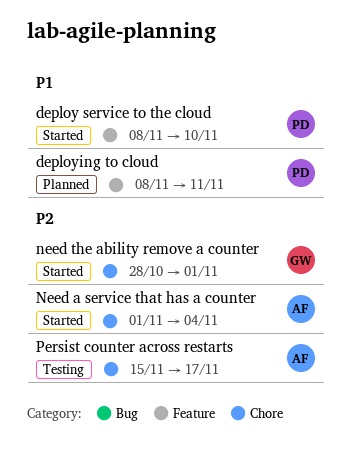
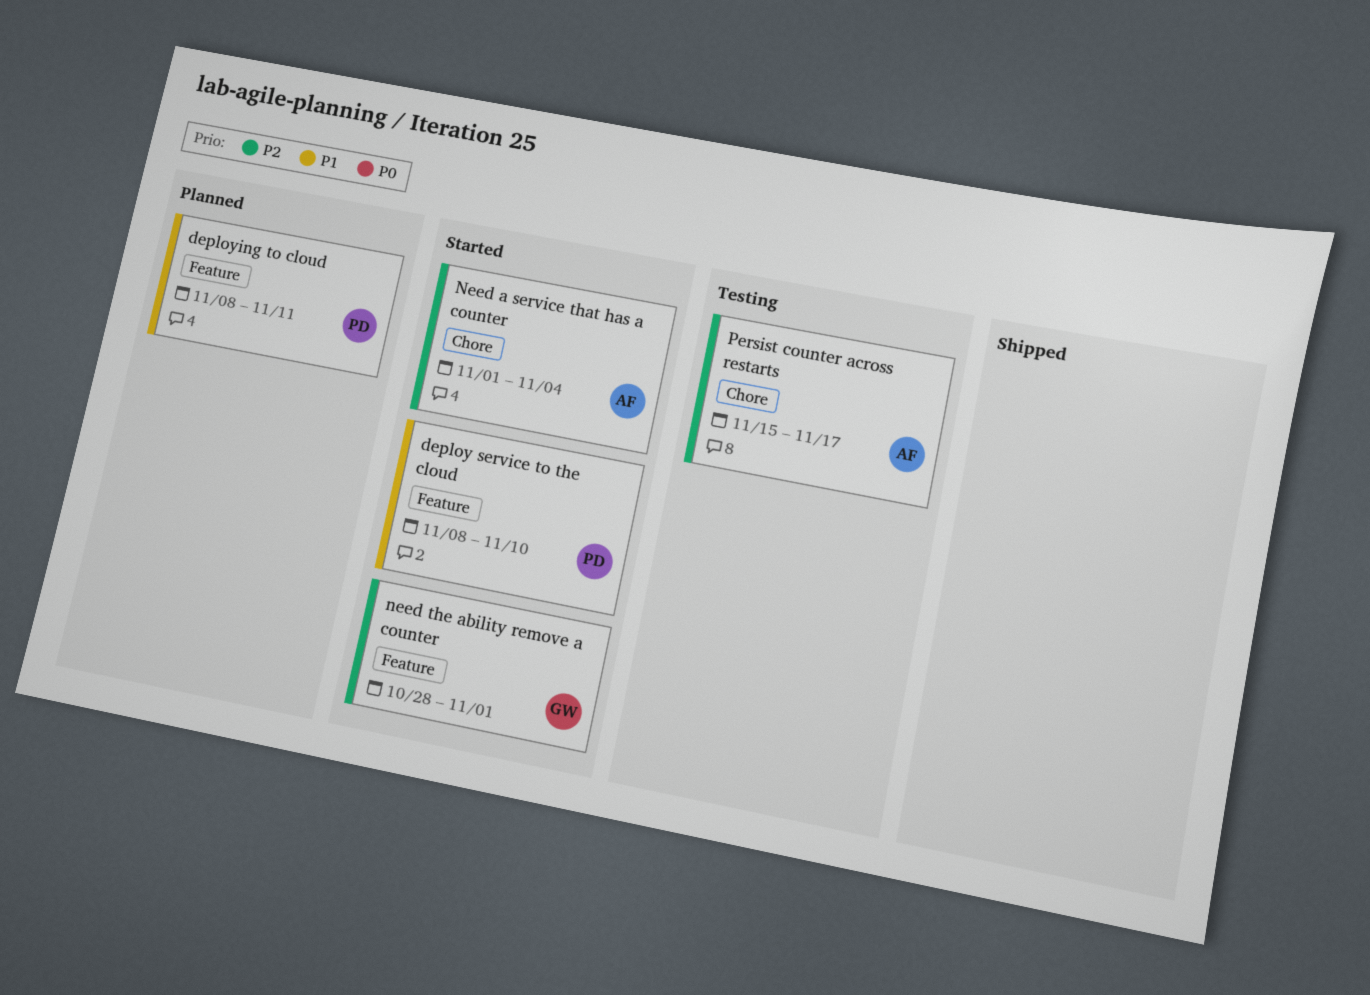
need the ability remove a counter, label: Chore -> Feature

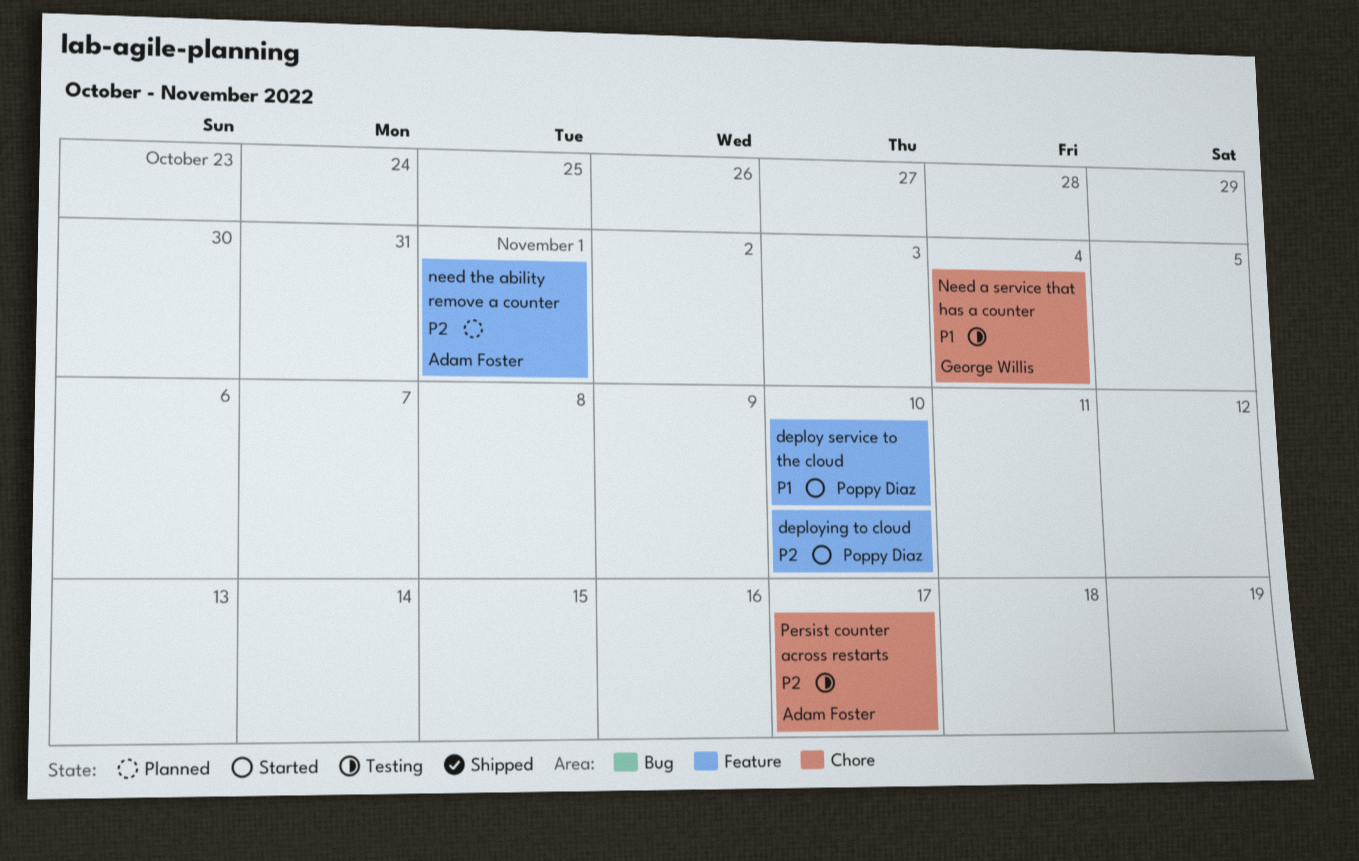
deploying to cloud, status: Planned -> Started
deploying to cloud, priority: P1 -> P2
deploying to cloud, due: Nov 11 -> Nov 10
Need a service that has a counter, status: Started -> Testing
Need a service that has a counter, owner: Adam Foster -> George Willis
Need a service that has a counter, priority: P2 -> P1
need the ability remove a counter, status: Started -> Planned
need the ability remove a counter, owner: George Willis -> Adam Foster

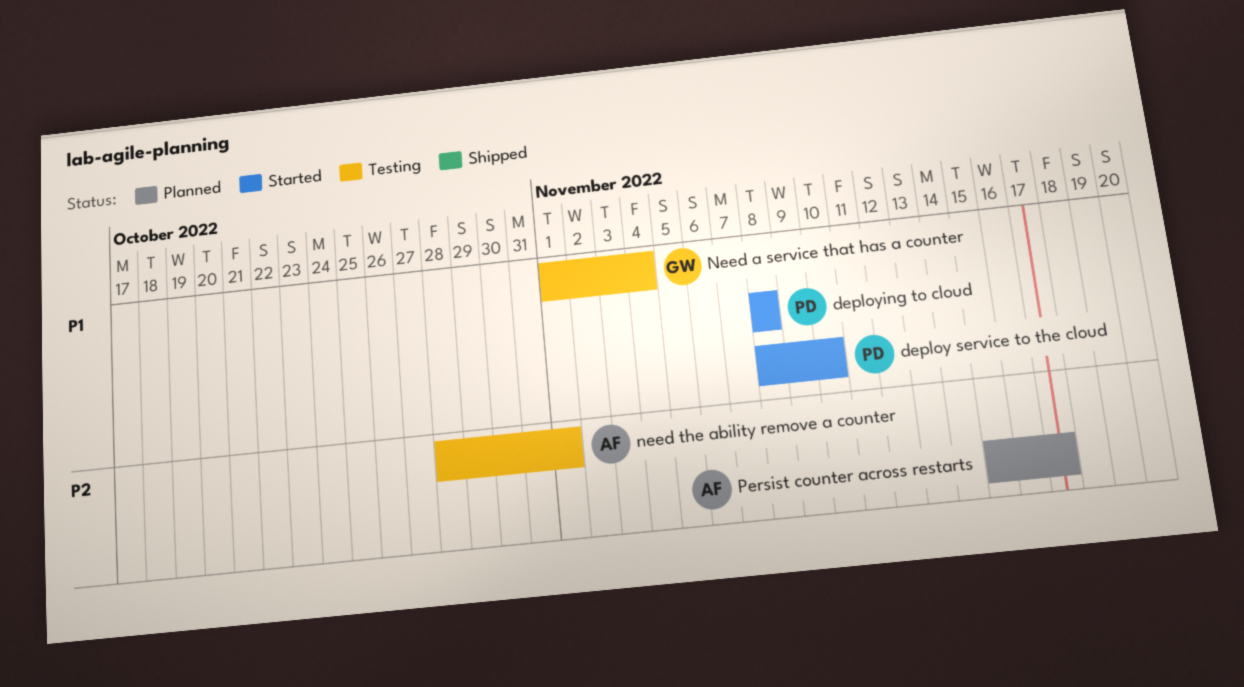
deploying to cloud, priority: P2 -> P1
deploying to cloud, due: Nov 10 -> Nov 8
need the ability remove a counter, status: Planned -> Testing
Persist counter across restarts, status: Testing -> Planned

